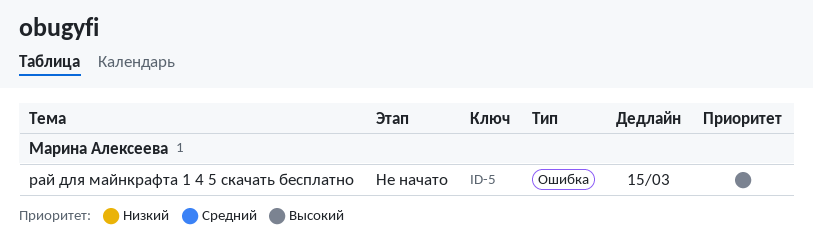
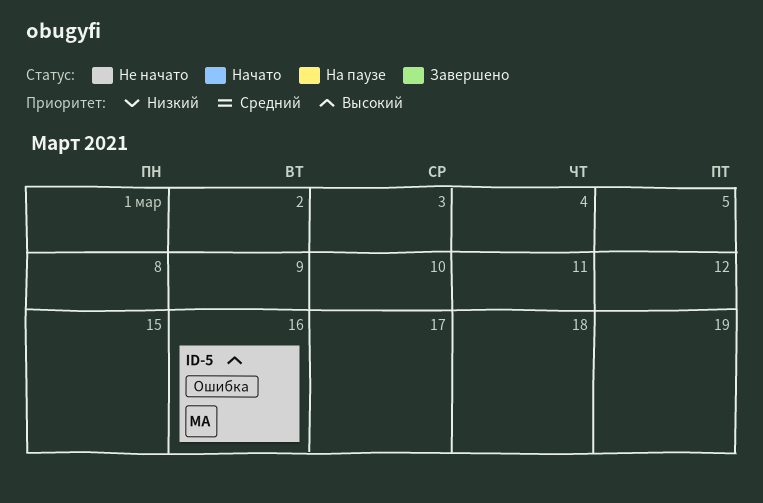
ID-5, due: Mar 15 -> Mar 16

